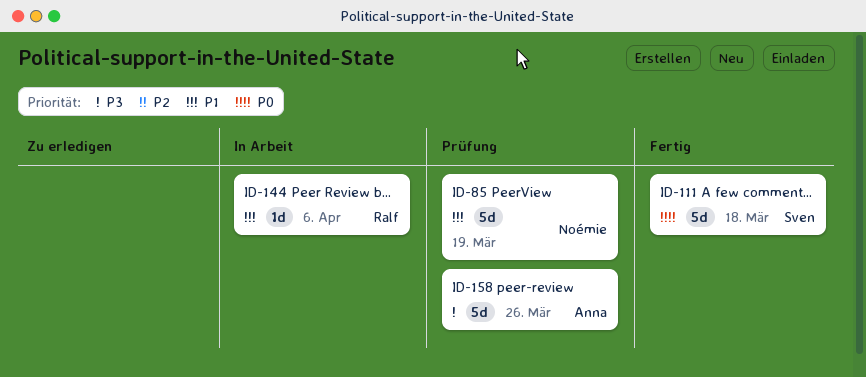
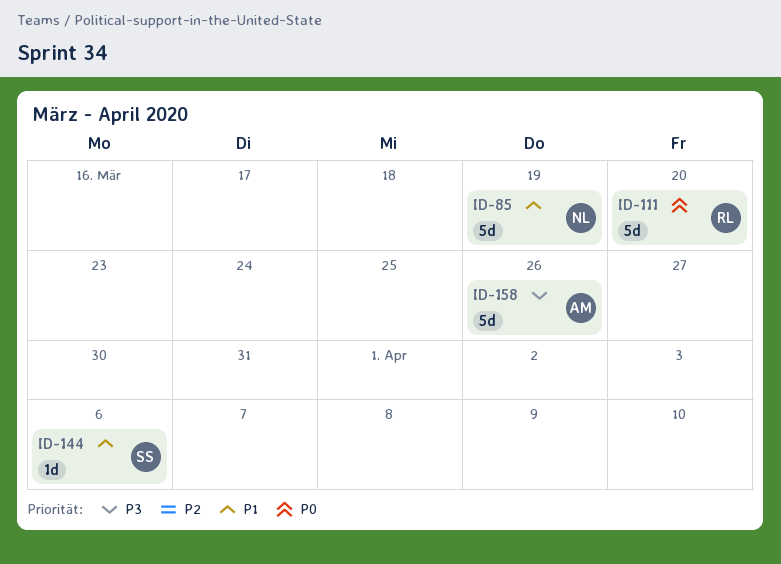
ID-111, owner: Sven -> Ralf
ID-111, due: Mar 18 -> Mar 20
ID-144, owner: Ralf -> Sven

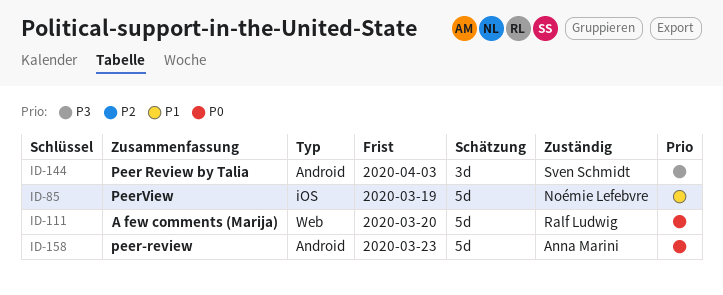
ID-144, priority: P1 -> P3
ID-144, estimate: 1d -> 3d
ID-144, due: Apr 6 -> Apr 3
ID-158, priority: P3 -> P0
ID-158, due: Mar 26 -> Mar 23

